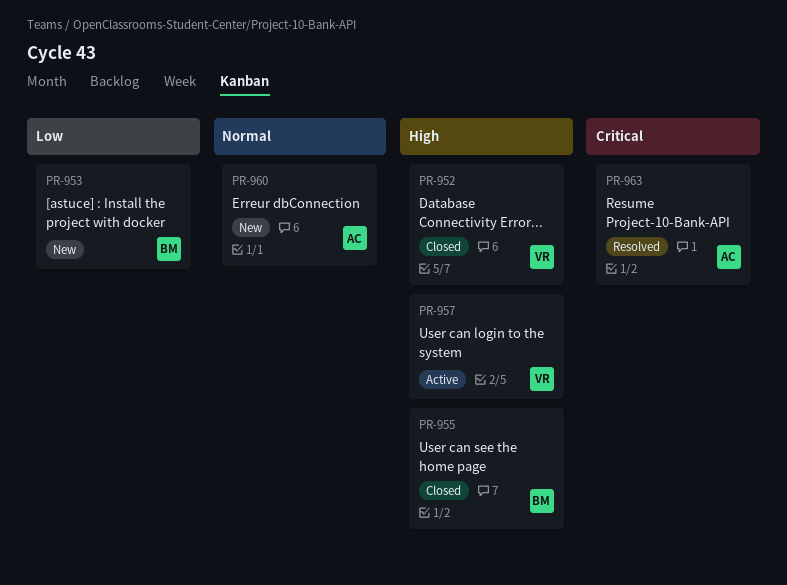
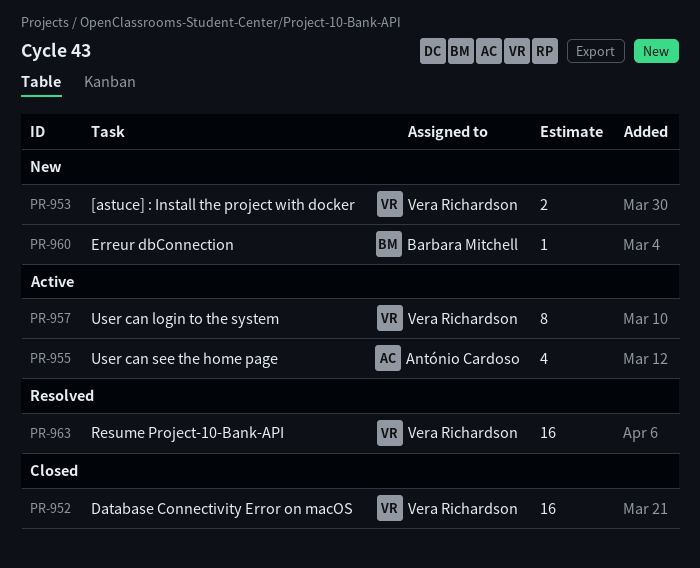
PR-953, owner: Barbara Mitchell -> Vera Richardson
PR-955, status: Closed -> Active
PR-955, owner: Barbara Mitchell -> António Cardoso
PR-960, owner: António Cardoso -> Barbara Mitchell
PR-963, owner: António Cardoso -> Vera Richardson

